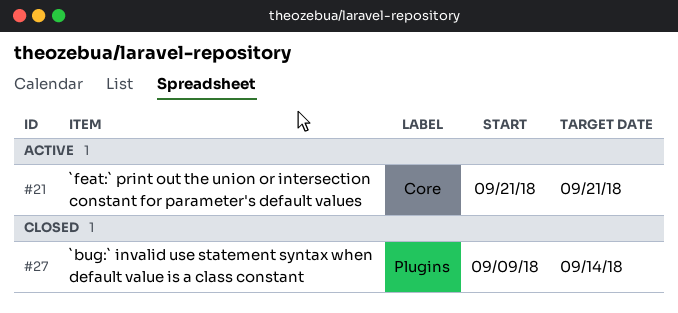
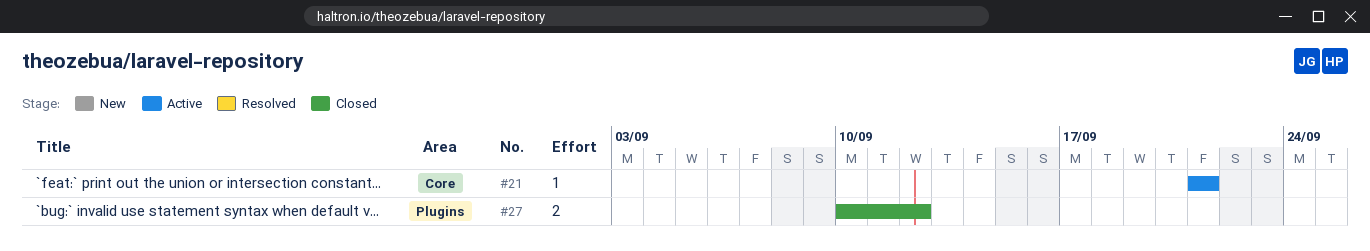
#27, start: Sep 9 -> Sep 10
#27, due: Sep 14 -> Sep 12

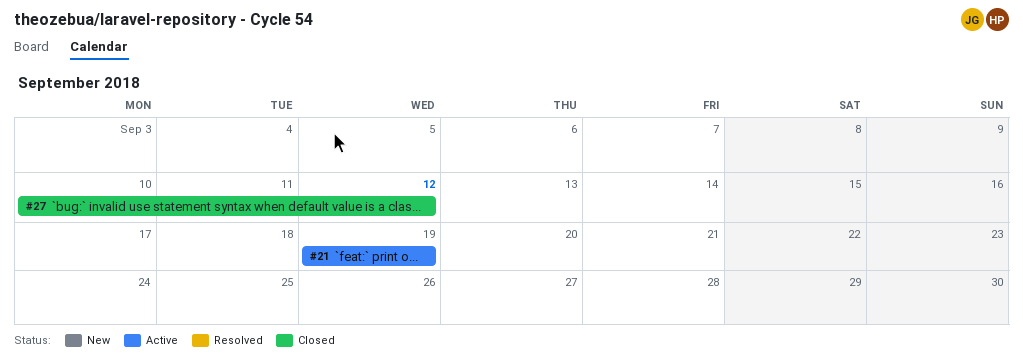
#21, start: Sep 21 -> Sep 19
#21, due: Sep 21 -> Sep 19

